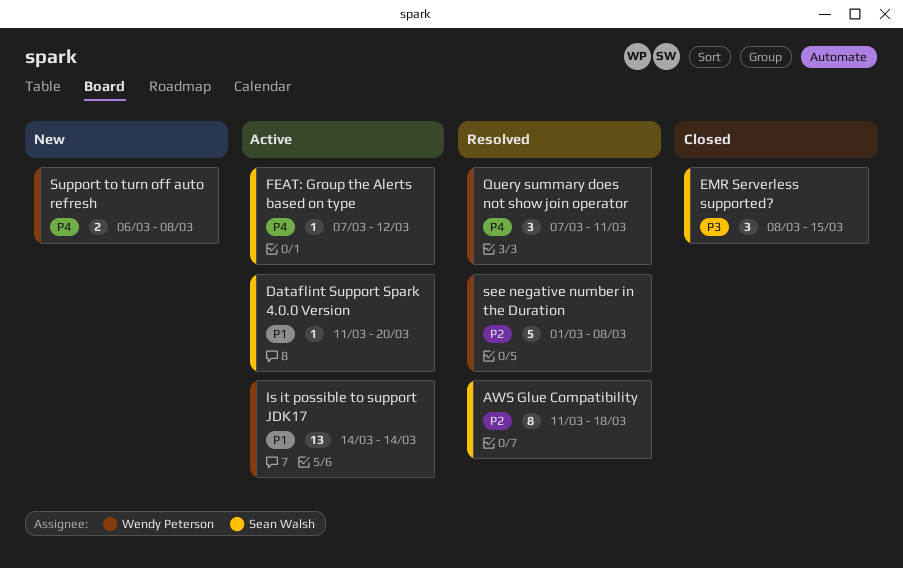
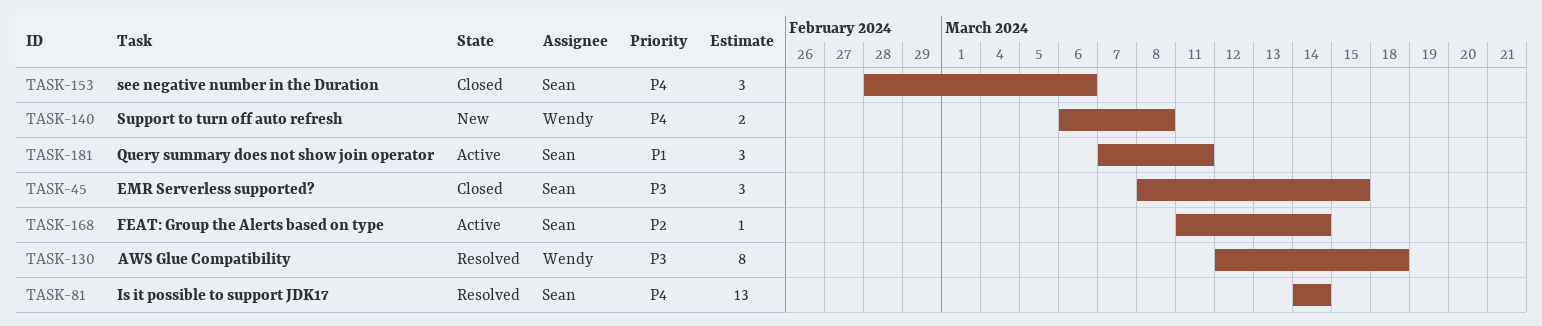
AWS Glue Compatibility, owner: Sean Walsh -> Wendy Peterson
AWS Glue Compatibility, priority: P2 -> P3
AWS Glue Compatibility, start: Mar 11 -> Mar 12
Dataflint Support Spark 4.0.0 Version: present -> none
FEAT: Group the Alerts based on type, priority: P4 -> P2
FEAT: Group the Alerts based on type, start: Mar 7 -> Mar 11
FEAT: Group the Alerts based on type, due: Mar 12 -> Mar 14
Is it possible to support JDK17, status: Active -> Resolved
Is it possible to support JDK17, owner: Wendy Peterson -> Sean Walsh
Is it possible to support JDK17, priority: P1 -> P4
Query summary does not show join operator, status: Resolved -> Active
Query summary does not show join operator, owner: Wendy Peterson -> Sean Walsh
Query summary does not show join operator, priority: P4 -> P1
see negative number in the Duration, status: Resolved -> Closed
see negative number in the Duration, owner: Wendy Peterson -> Sean Walsh
see negative number in the Duration, priority: P2 -> P4
see negative number in the Duration, estimate: 5 -> 3
see negative number in the Duration, start: Mar 1 -> Feb 28
see negative number in the Duration, due: Mar 8 -> Mar 6

